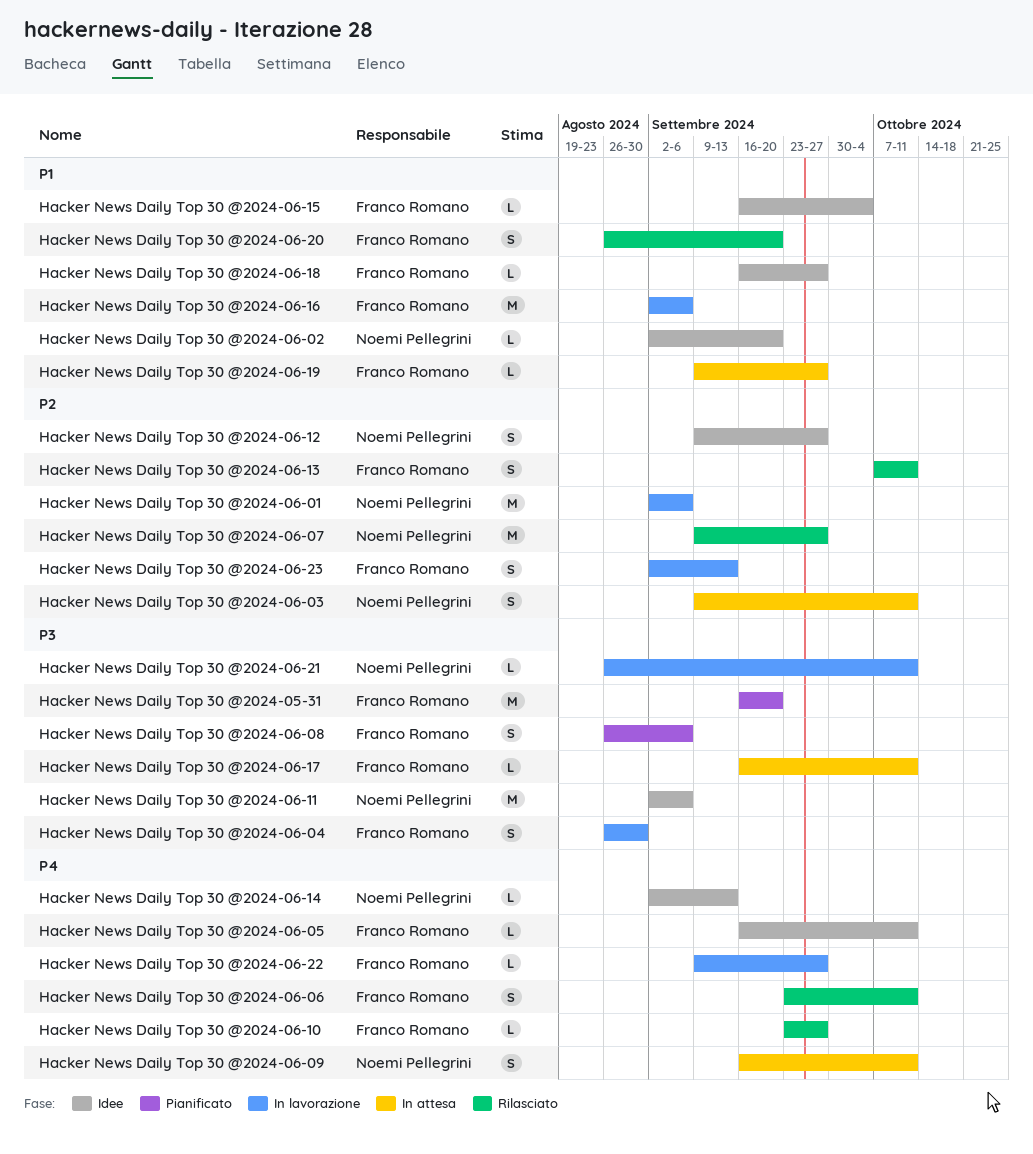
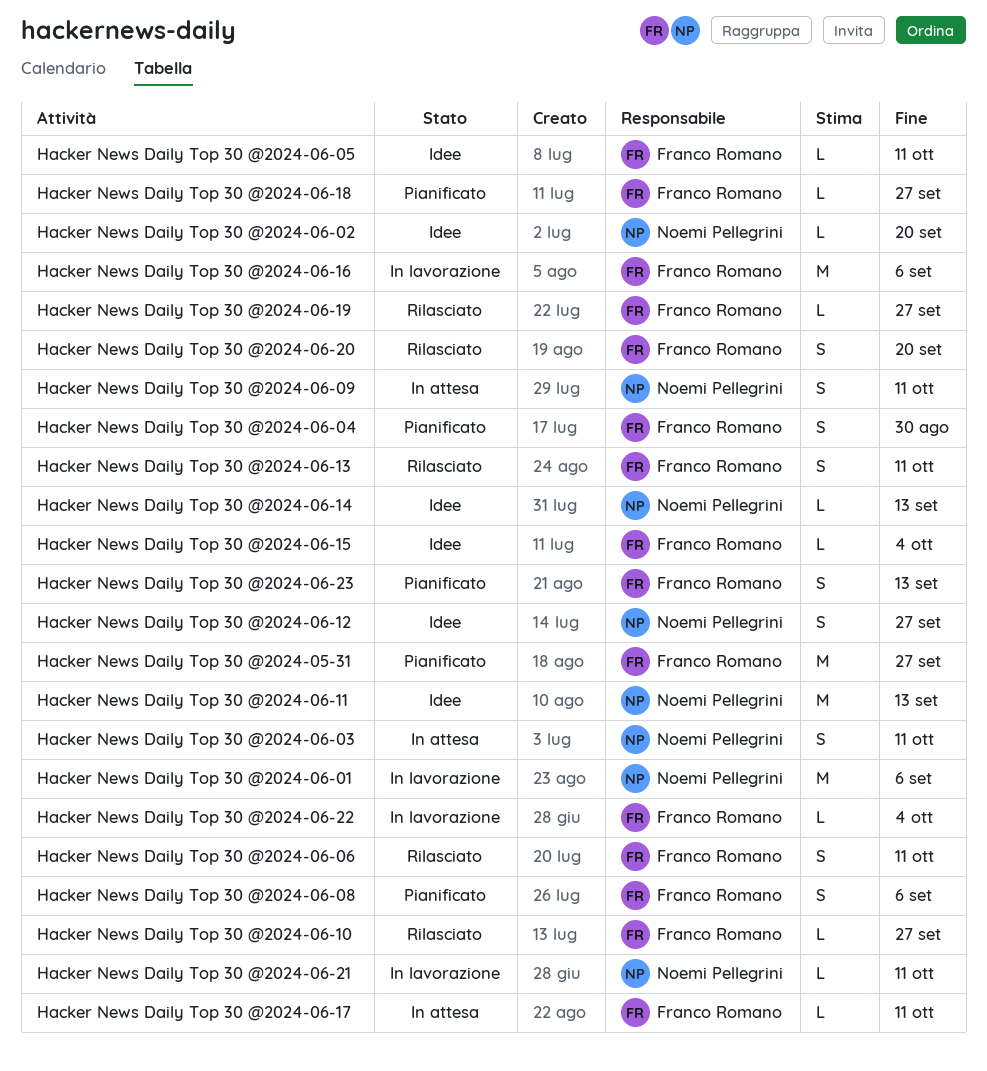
Hacker News Daily Top 30 @2024-05-31, due: Sep 20 -> Sep 27
Hacker News Daily Top 30 @2024-06-04, status: In lavorazione -> Pianificato
Hacker News Daily Top 30 @2024-06-07: present -> none
Hacker News Daily Top 30 @2024-06-11, due: Sep 6 -> Sep 13
Hacker News Daily Top 30 @2024-06-18, status: Idee -> Pianificato
Hacker News Daily Top 30 @2024-06-19, status: In attesa -> Rilasciato
Hacker News Daily Top 30 @2024-06-22, due: Sep 27 -> Oct 4
Hacker News Daily Top 30 @2024-06-23, status: In lavorazione -> Pianificato

